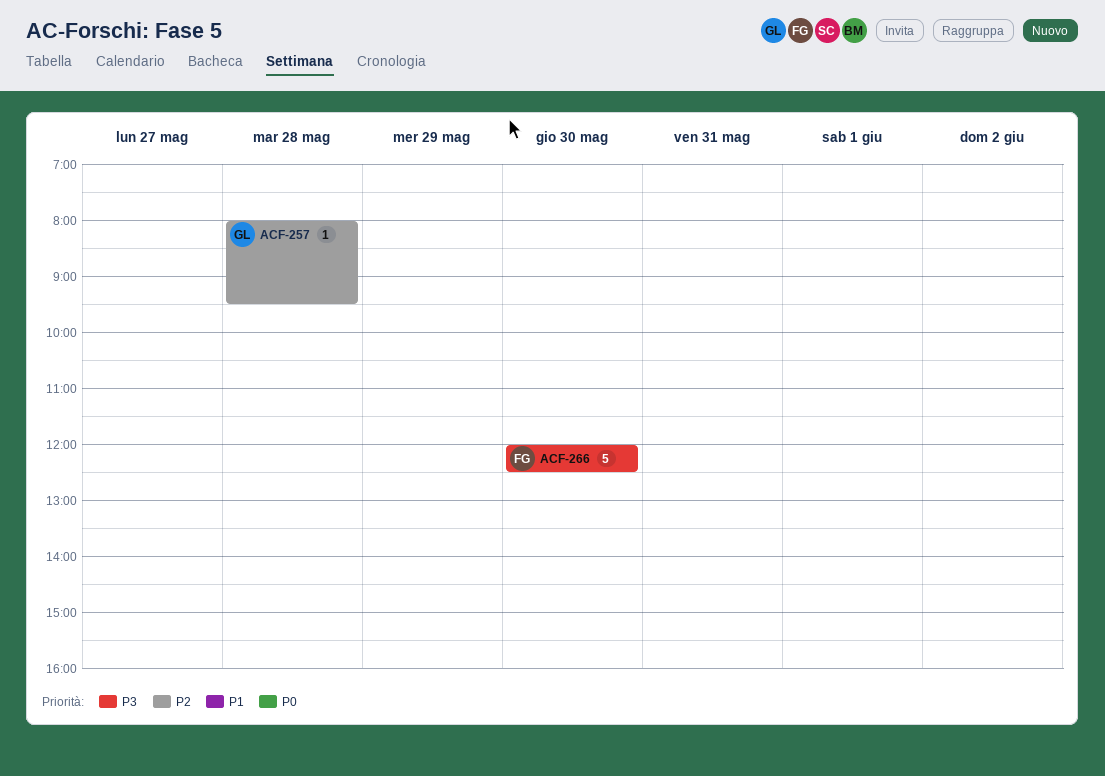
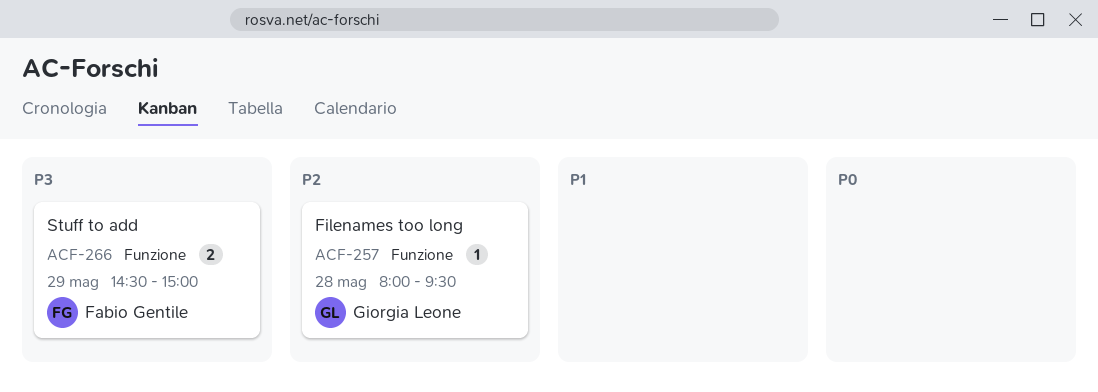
ACF-266, estimate: 5 -> 2
ACF-266, day: May 30 -> May 29
ACF-266, begins: 12:00 -> 14:30
ACF-266, ends: 12:30 -> 15:00

